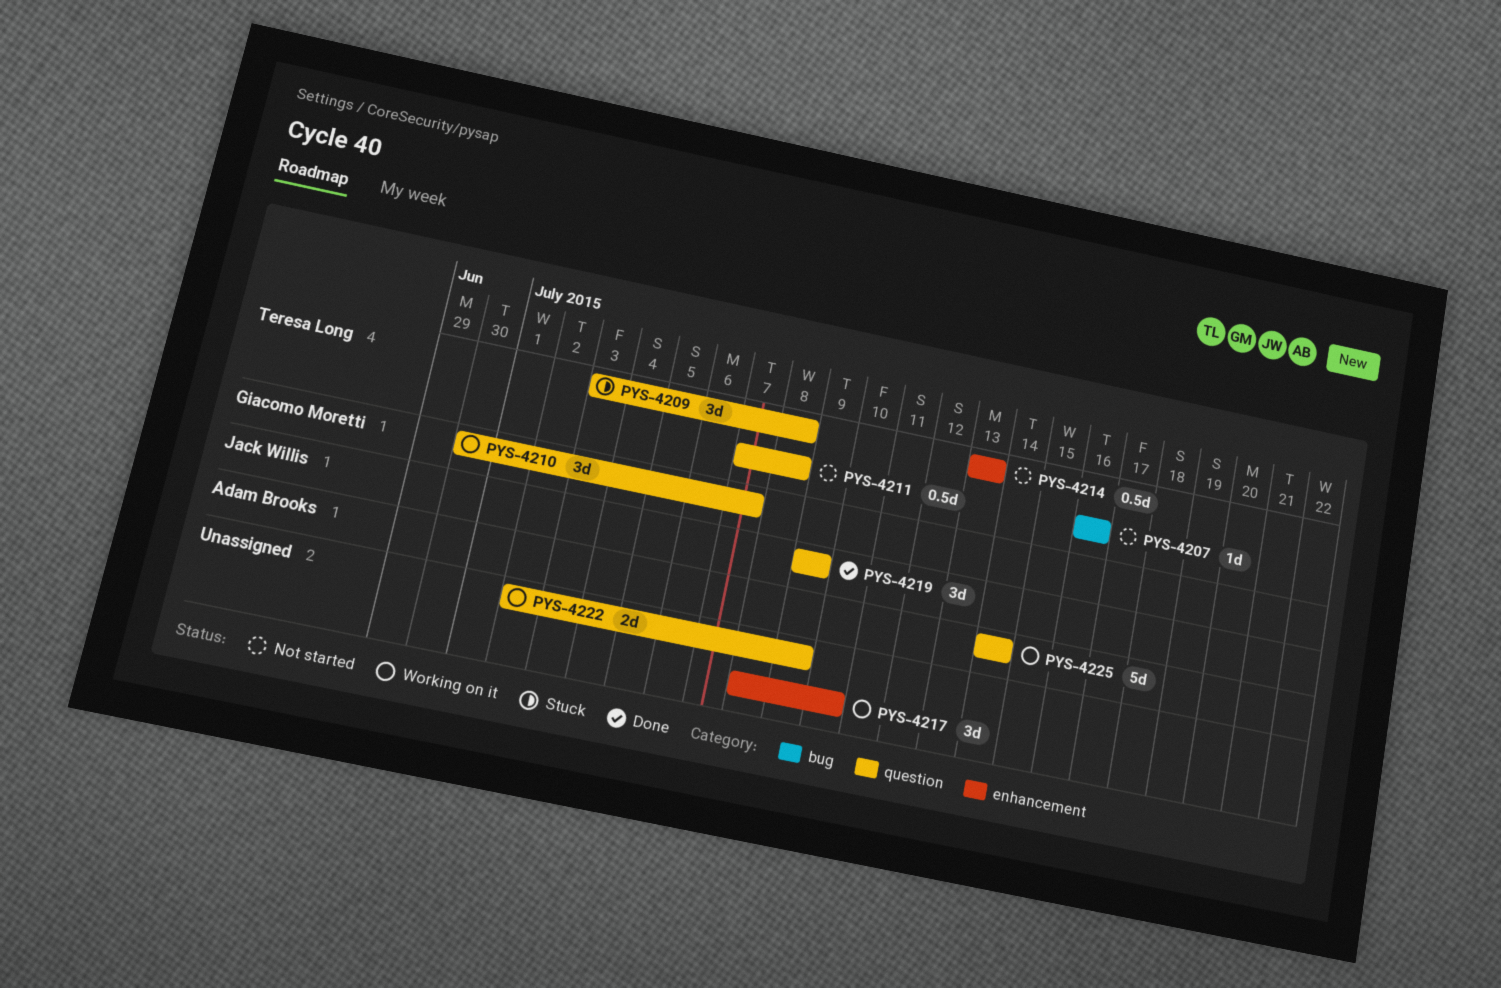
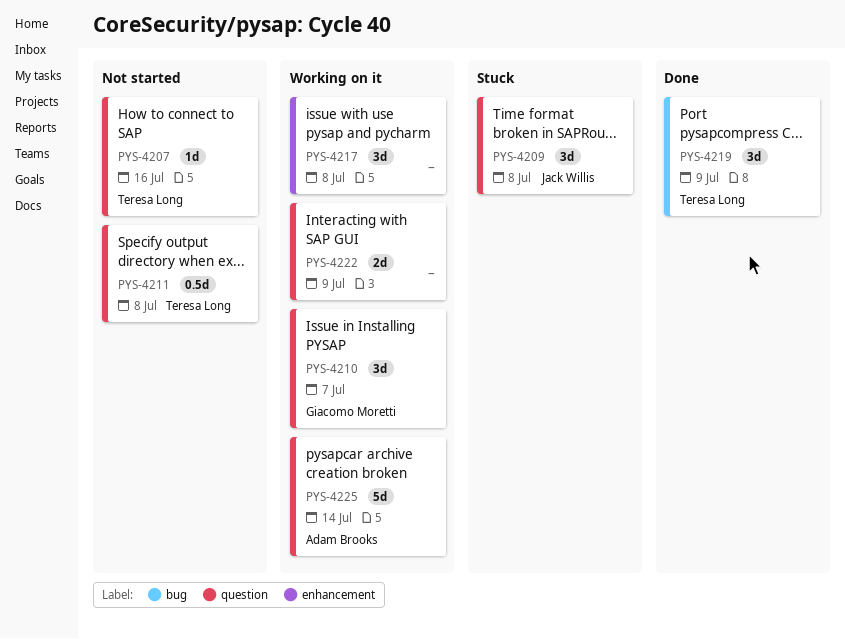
PYS-4207, label: bug -> question
PYS-4209, owner: Teresa Long -> Jack Willis
PYS-4214: present -> none
PYS-4217, due: Jul 10 -> Jul 8
PYS-4219, owner: Jack Willis -> Teresa Long
PYS-4219, label: question -> bug

